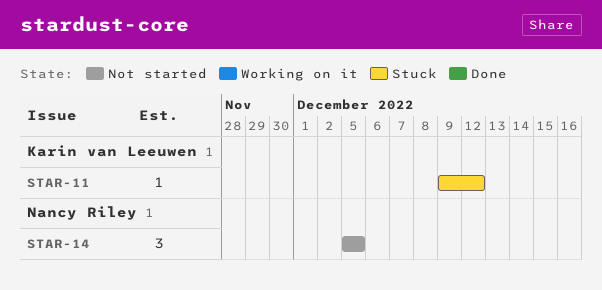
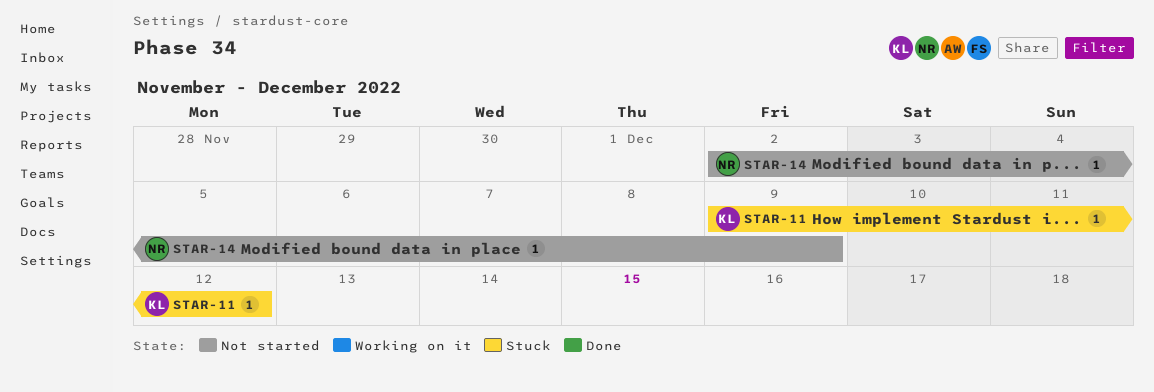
STAR-14, estimate: 3 -> 1
STAR-14, start: Dec 5 -> Dec 2
STAR-14, due: Dec 5 -> Dec 9

